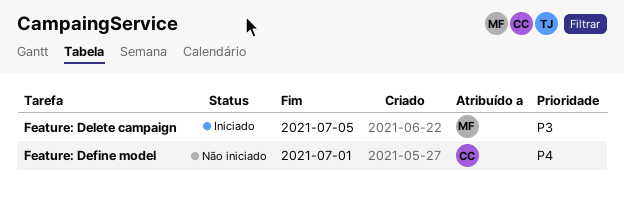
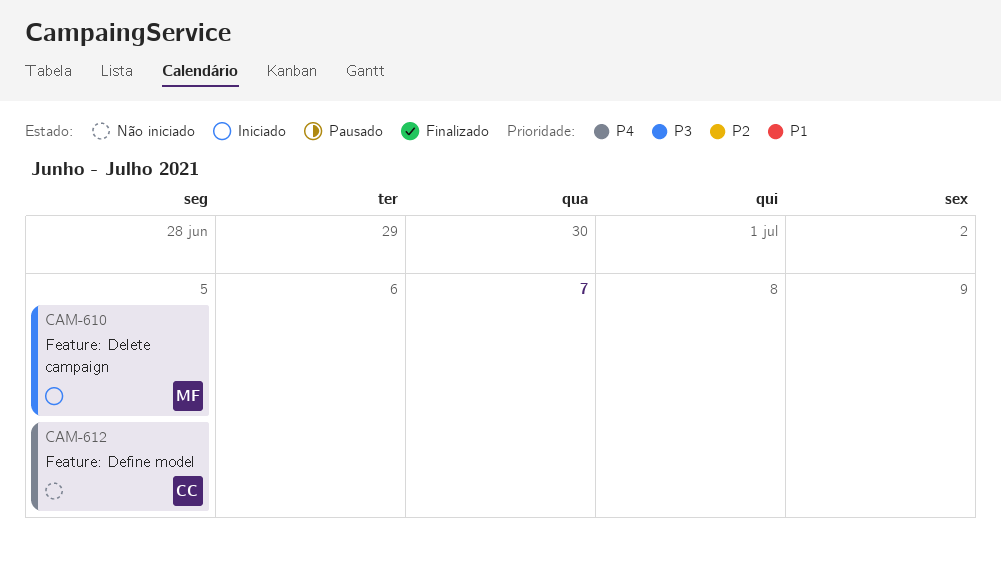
Feature: Define model, due: Jul 1 -> Jul 5

